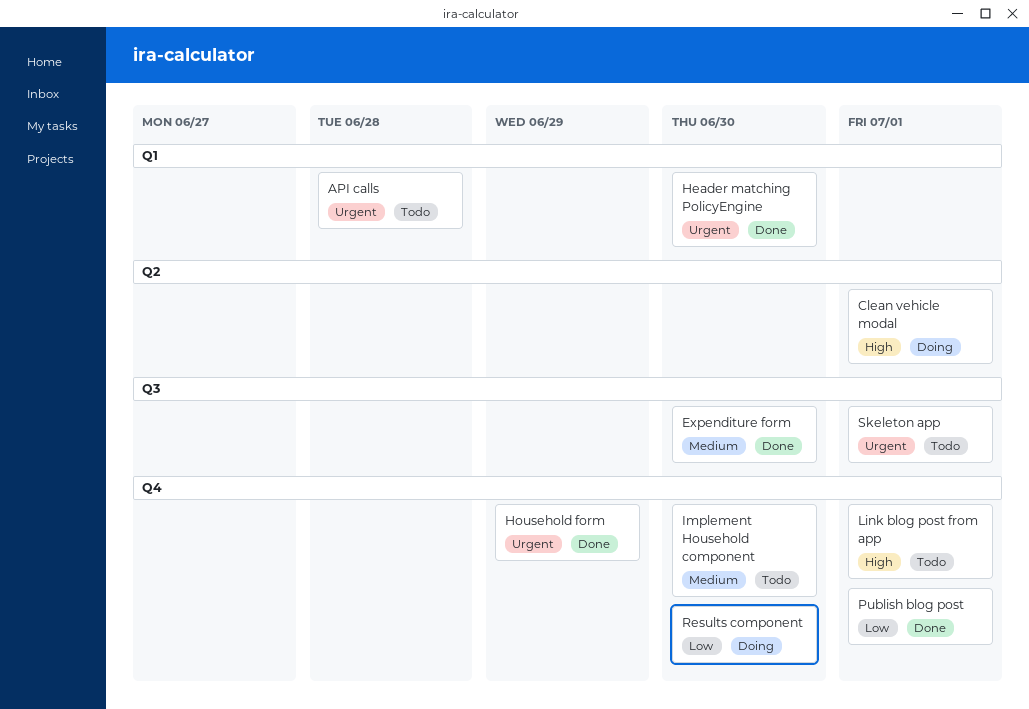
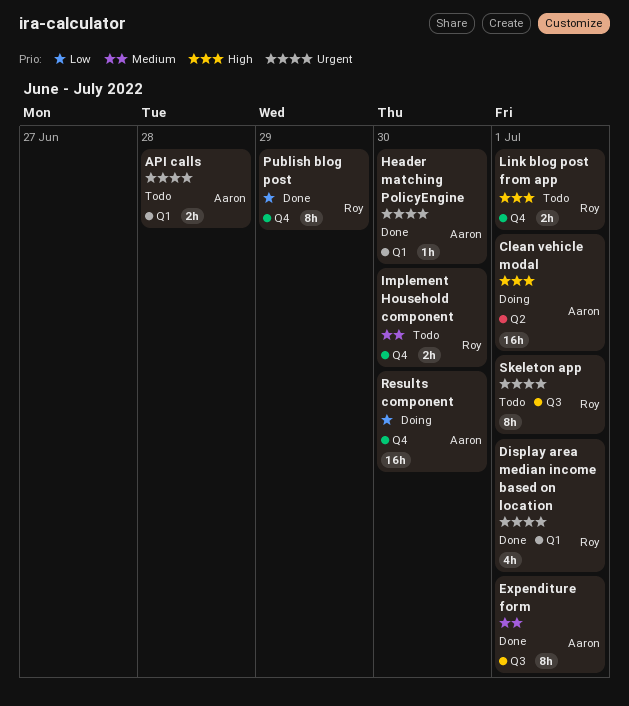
Display area median income based on location: none -> present
Expenditure form, due: Jun 30 -> Jul 1
Household form: present -> none
Publish blog post, due: Jul 1 -> Jun 29

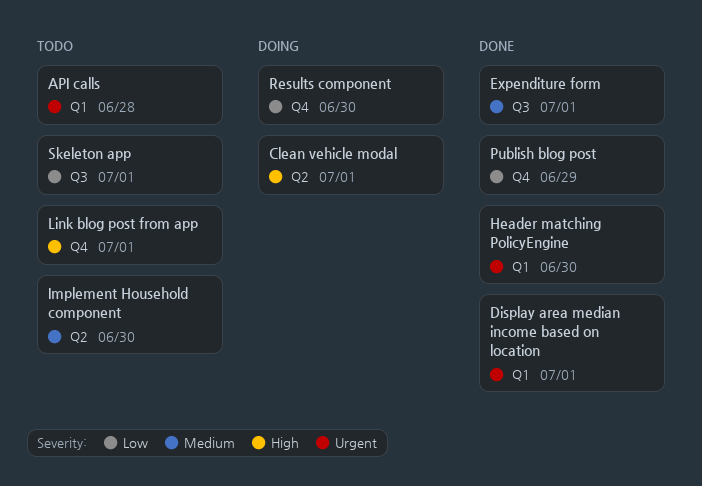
Implement Household component, label: Q4 -> Q2
Skeleton app, priority: Urgent -> Low

